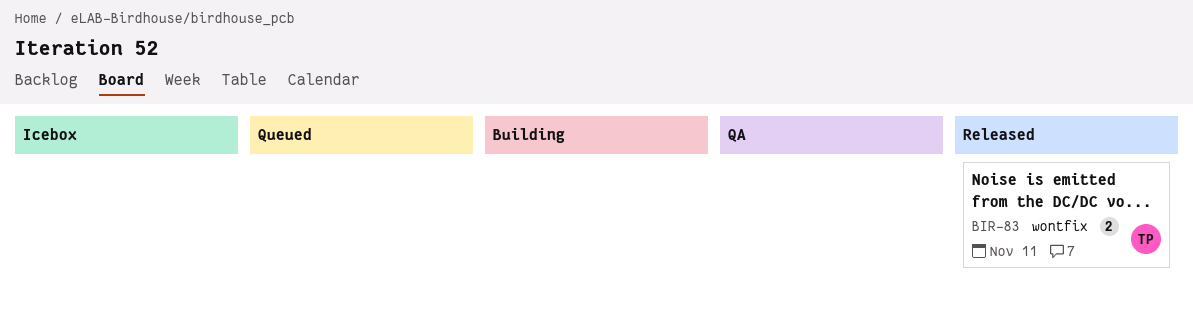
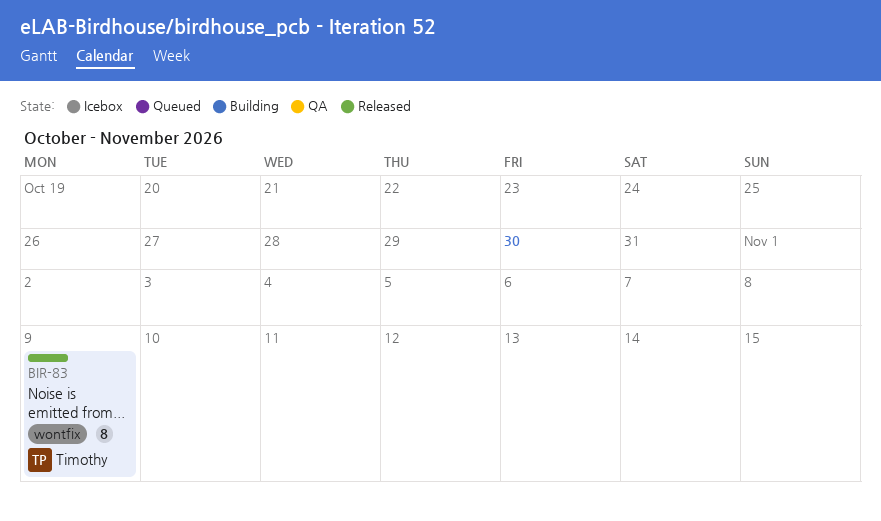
BIR-83, estimate: 2 -> 8
BIR-83, due: Nov 11 -> Nov 9

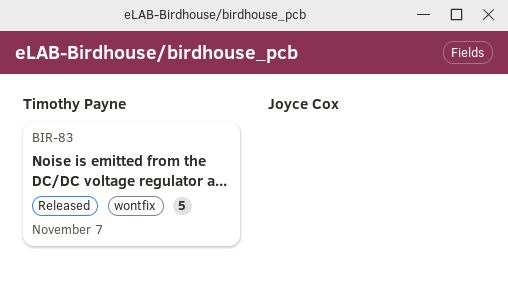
BIR-83, estimate: 8 -> 5
BIR-83, due: Nov 9 -> Nov 7

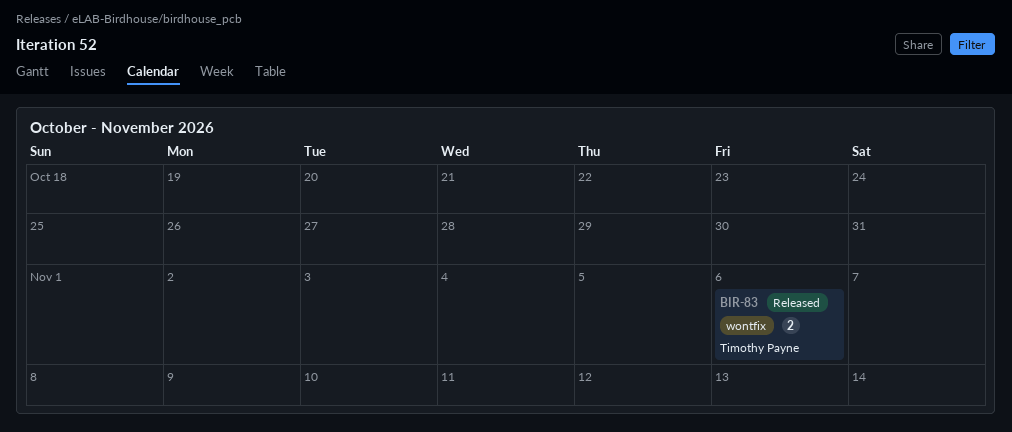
BIR-83, estimate: 5 -> 2
BIR-83, due: Nov 7 -> Nov 6

